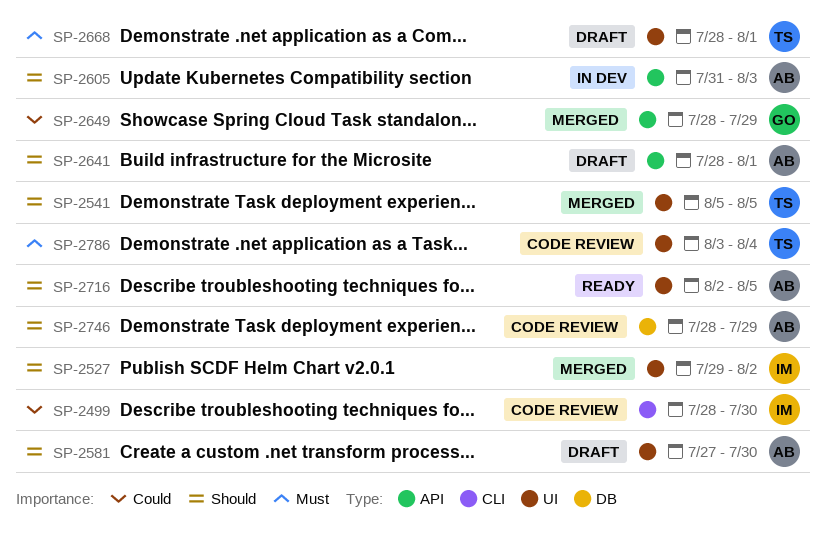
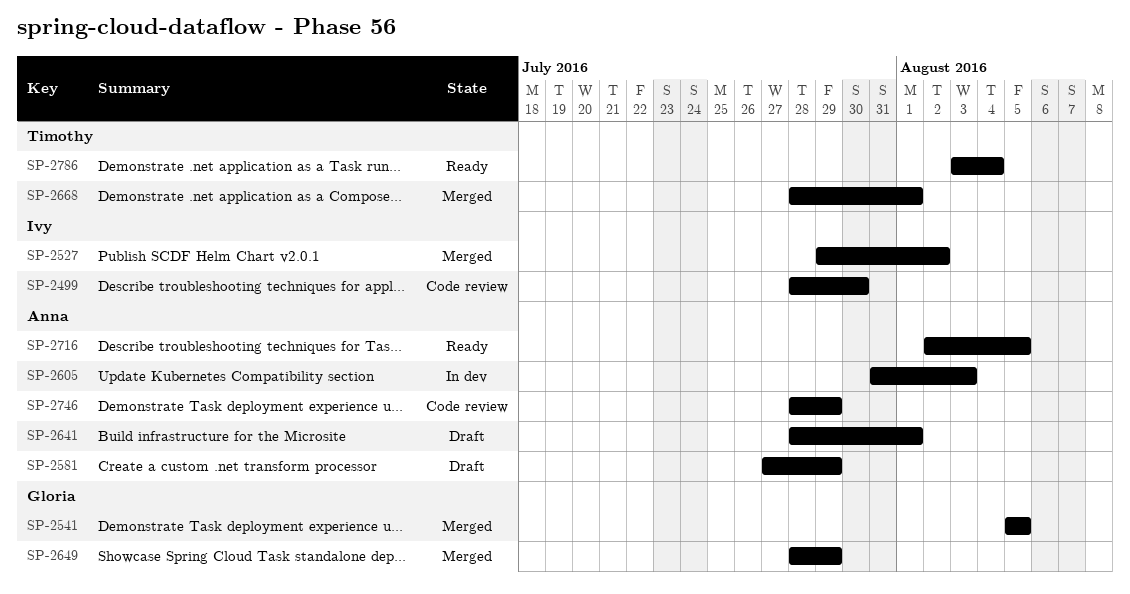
SP-2541, owner: Timothy -> Gloria
SP-2581, due: Jul 30 -> Jul 29
SP-2668, status: Draft -> Merged
SP-2786, status: Code review -> Ready

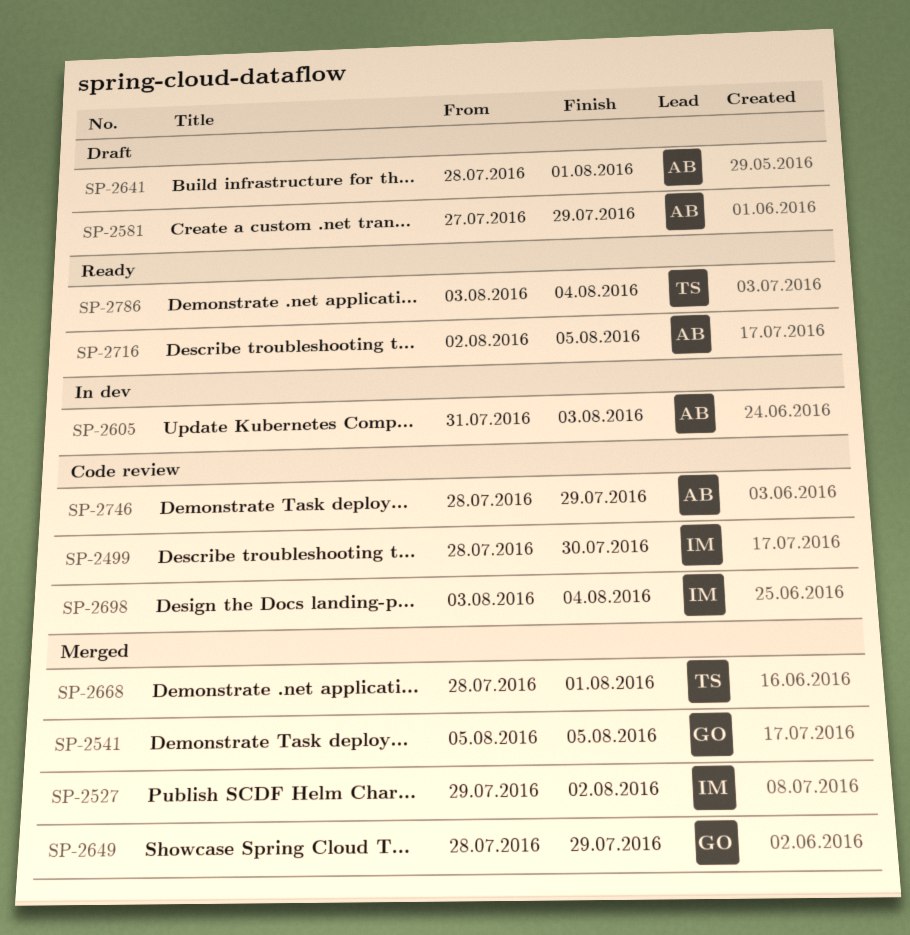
SP-2698: none -> present

